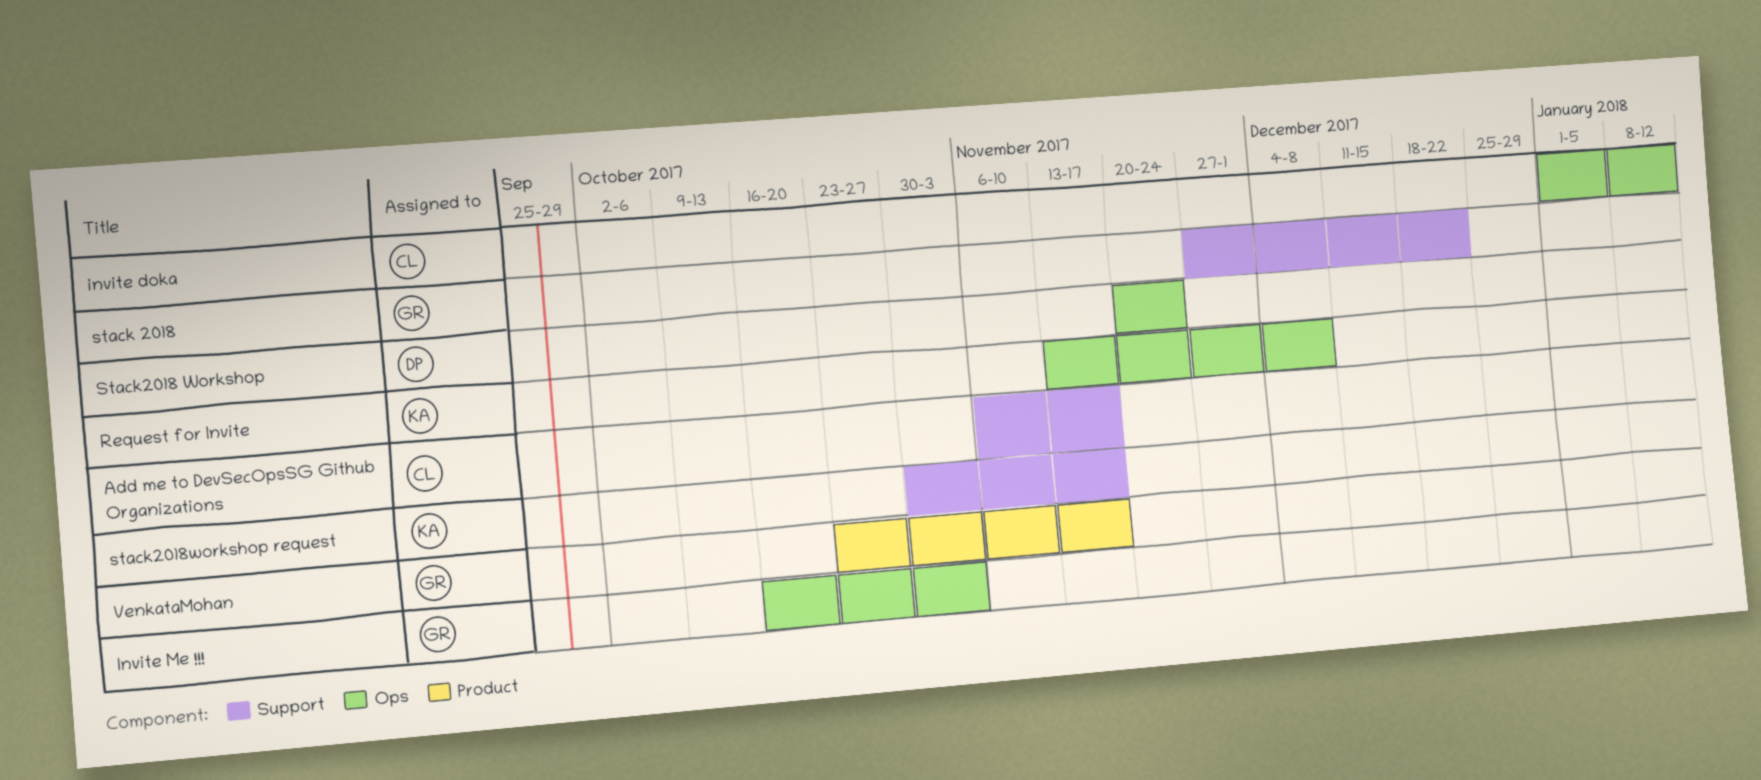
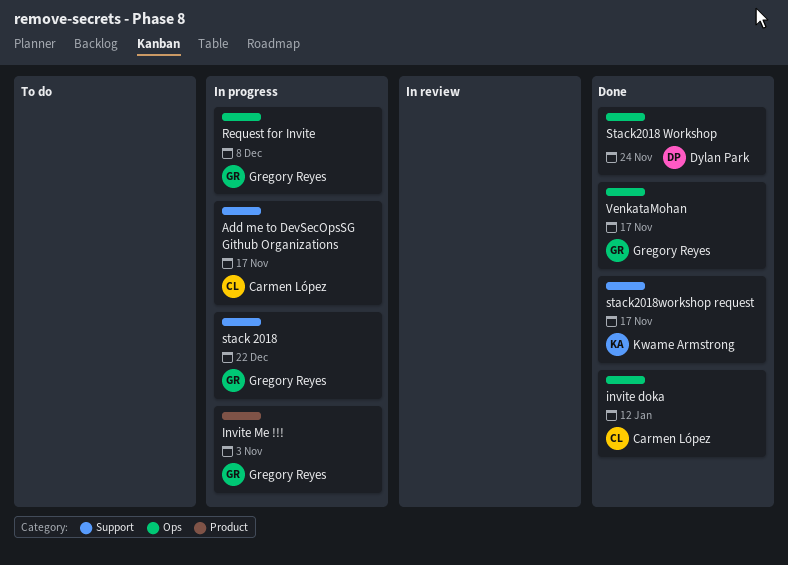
Invite Me !!!, label: Ops -> Product
Request for Invite, owner: Kwame Armstrong -> Gregory Reyes
VenkataMohan, label: Product -> Ops

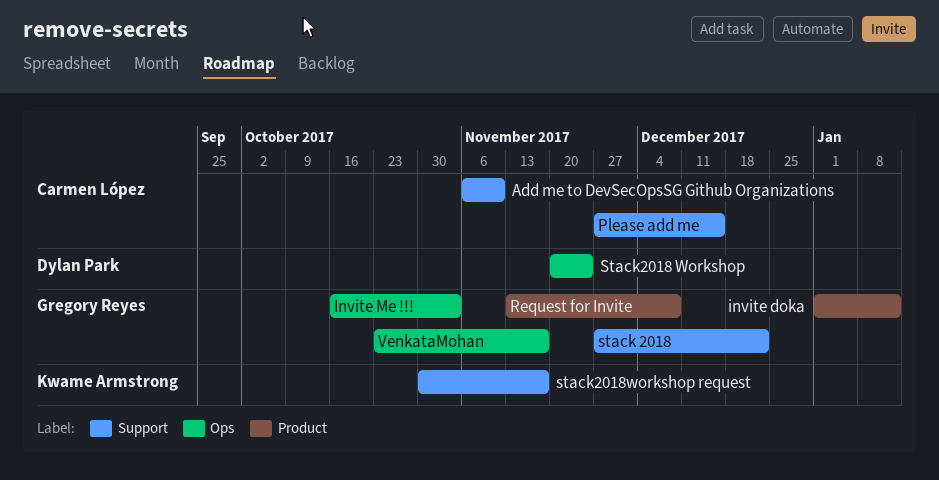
Add me to DevSecOpsSG Github Organizations, due: Nov 17 -> Nov 10
invite doka, owner: Carmen López -> Gregory Reyes
invite doka, label: Ops -> Product
Invite Me !!!, label: Product -> Ops
Please add me: none -> present
Request for Invite, label: Ops -> Product

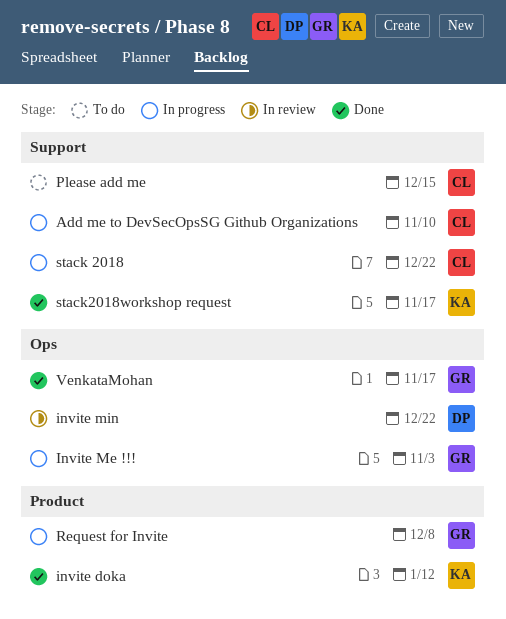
invite doka, owner: Gregory Reyes -> Kwame Armstrong
invite min: none -> present
stack 2018, owner: Gregory Reyes -> Carmen López
Stack2018 Workshop: present -> none

